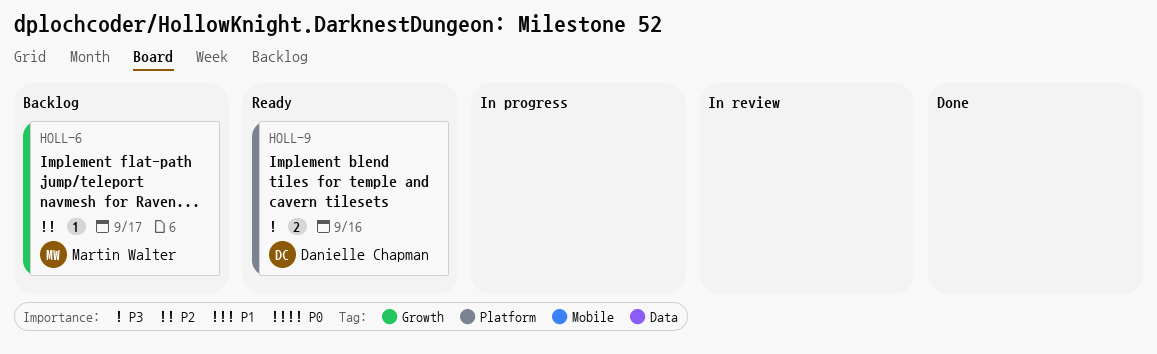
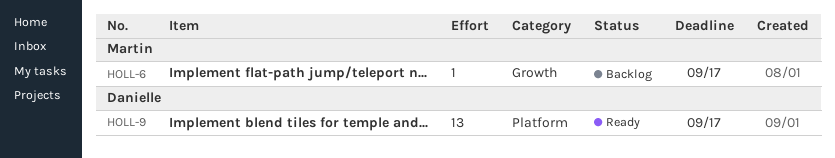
HOLL-9, estimate: 2 -> 13
HOLL-9, due: Sep 16 -> Sep 17

